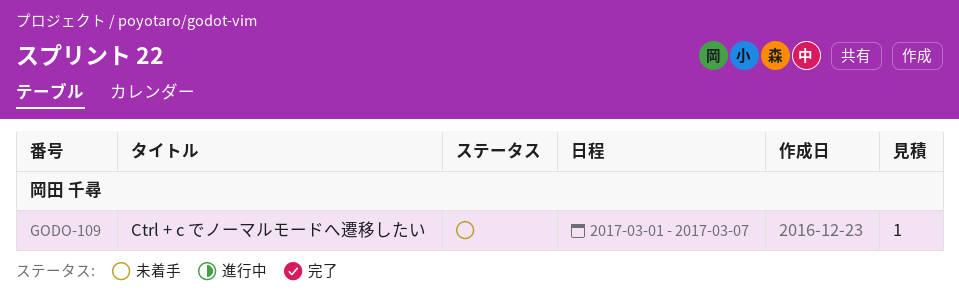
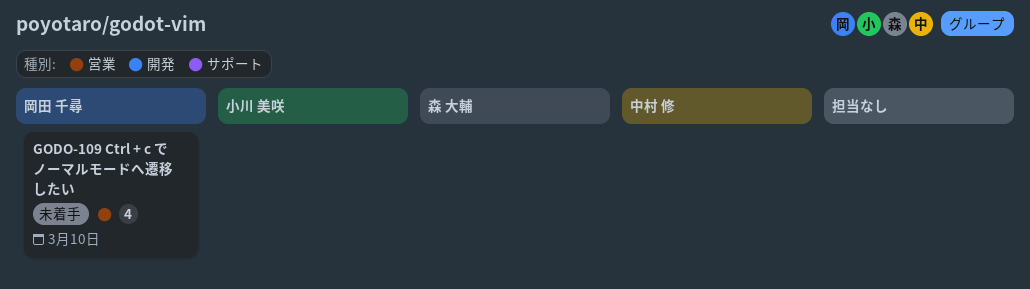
GODO-109, estimate: 1 -> 4
GODO-109, due: Mar 7 -> Mar 10

